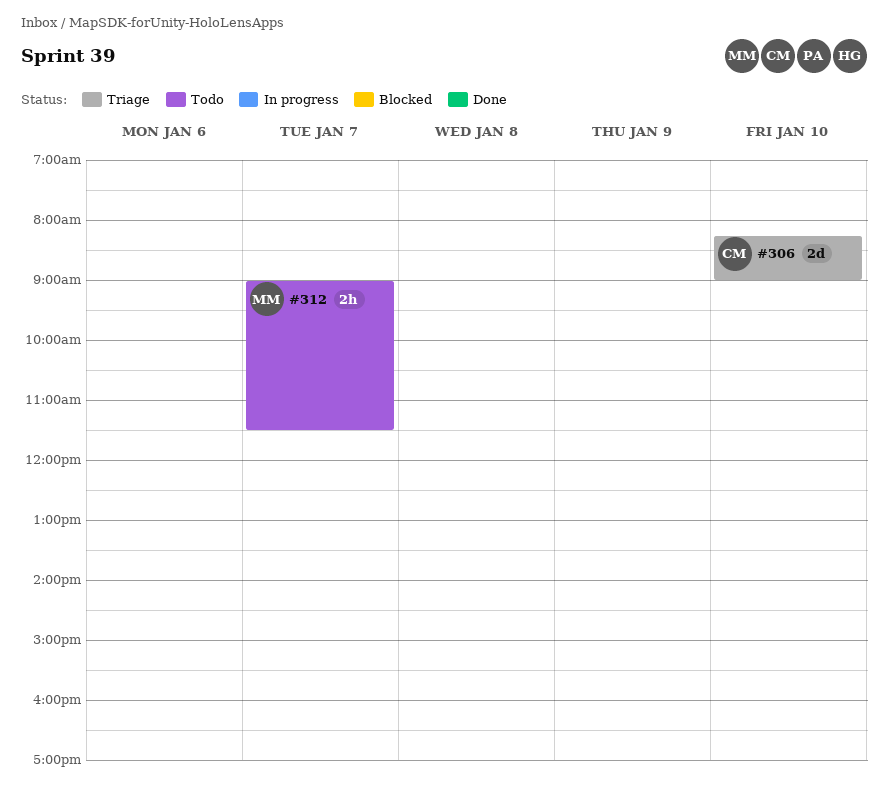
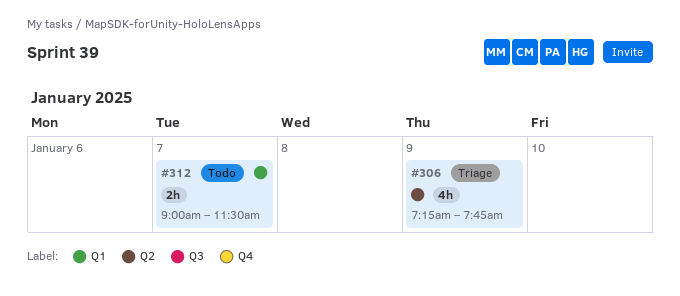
#306, estimate: 2d -> 4h
#306, day: Jan 10 -> Jan 9
#306, begins: 08:15 -> 07:15
#306, ends: 09:00 -> 07:45

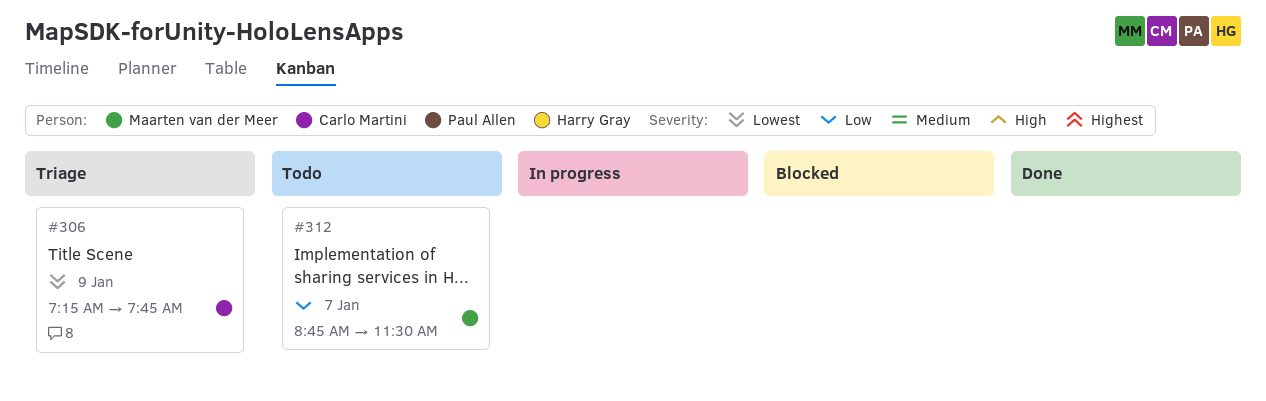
#312, begins: 09:00 -> 08:45

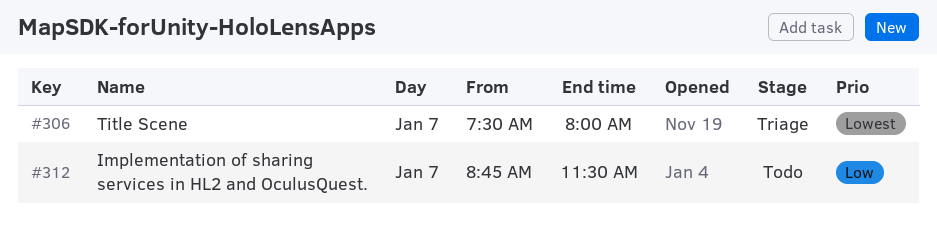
#306, day: Jan 9 -> Jan 7
#306, begins: 07:15 -> 07:30
#306, ends: 07:45 -> 08:00

